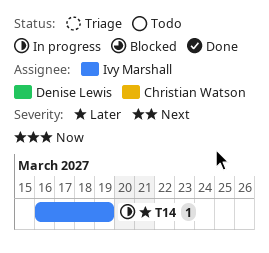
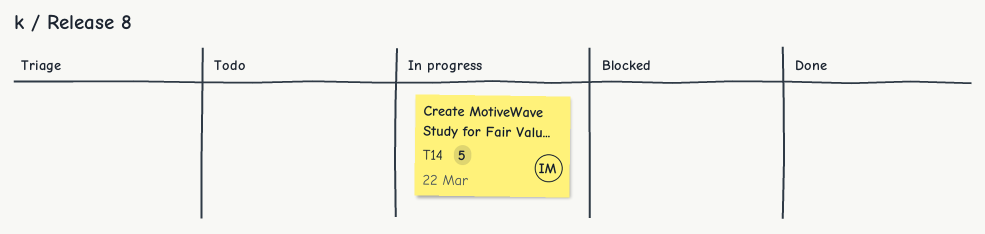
T14, estimate: 1 -> 5
T14, due: Mar 19 -> Mar 22

